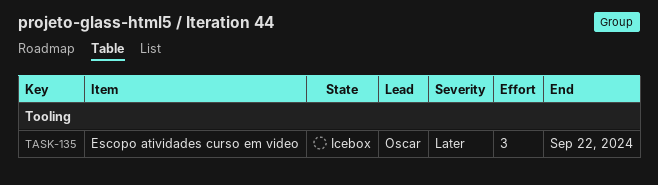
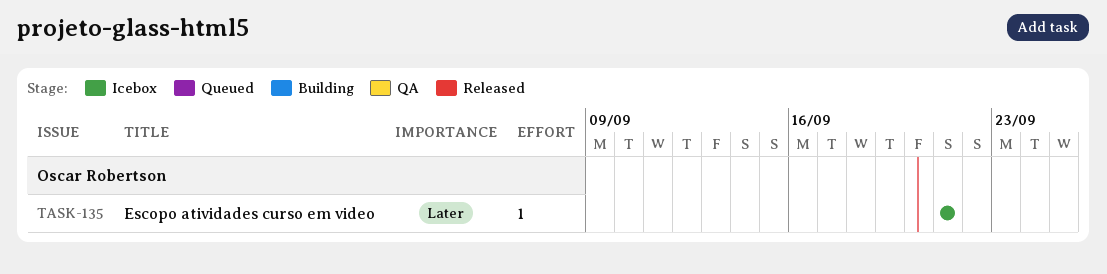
TASK-135, estimate: 3 -> 1
TASK-135, due: Sep 22 -> Sep 21

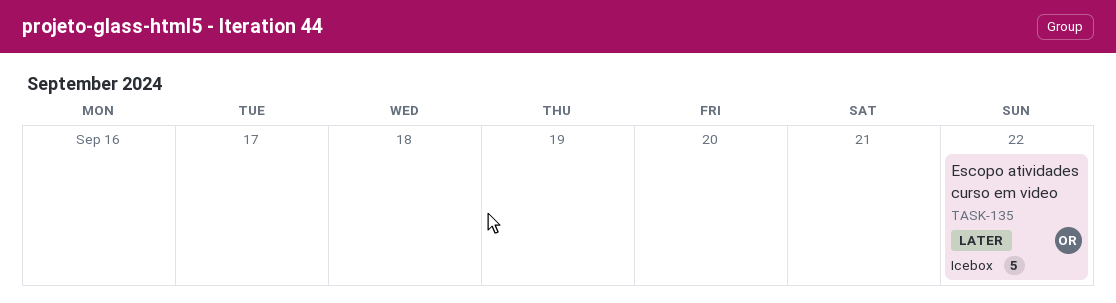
TASK-135, estimate: 1 -> 5
TASK-135, due: Sep 21 -> Sep 22

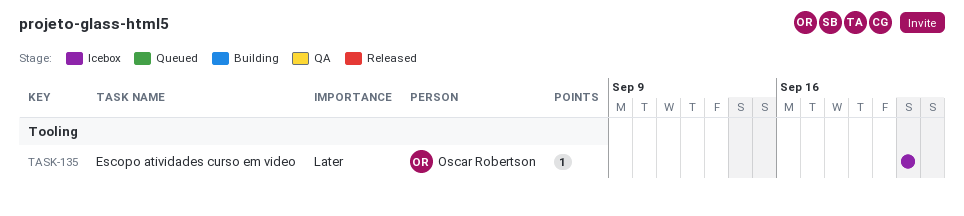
TASK-135, estimate: 5 -> 1
TASK-135, due: Sep 22 -> Sep 21

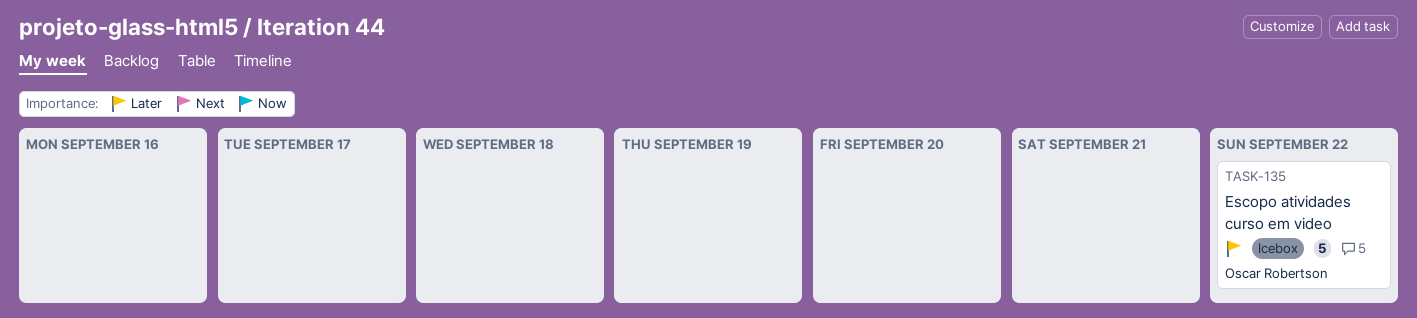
TASK-135, estimate: 1 -> 5
TASK-135, due: Sep 21 -> Sep 22

